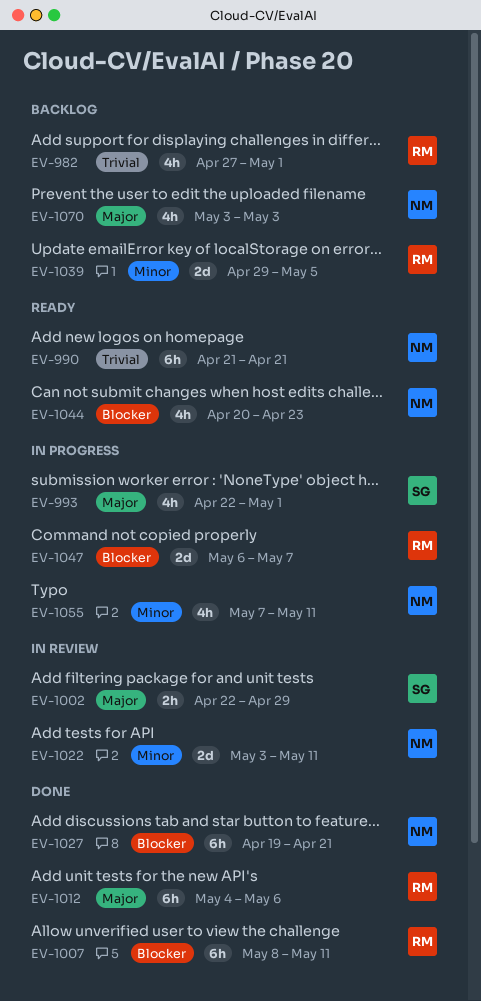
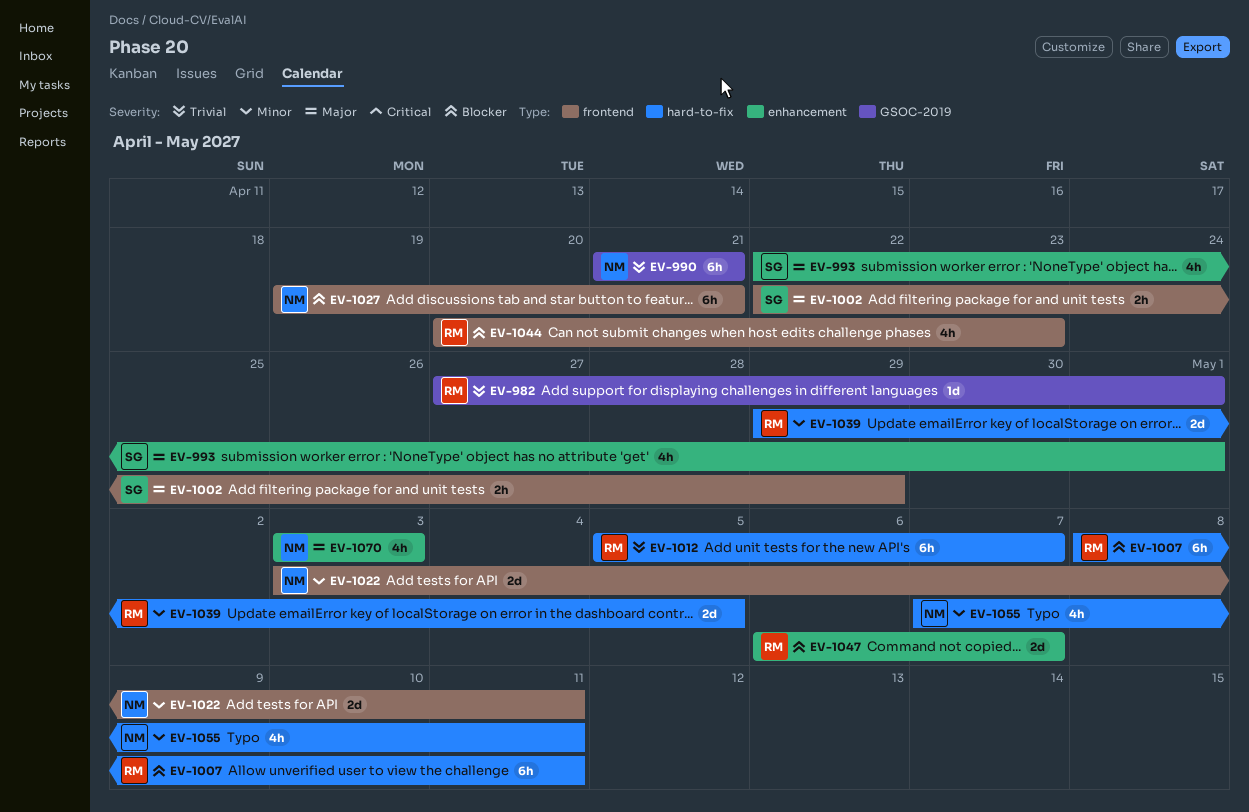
EV-982, estimate: 4h -> 1d
EV-1012, priority: Major -> Trivial
EV-1012, start: May 4 -> May 5
EV-1012, due: May 6 -> May 7
EV-1044, owner: NM -> RM

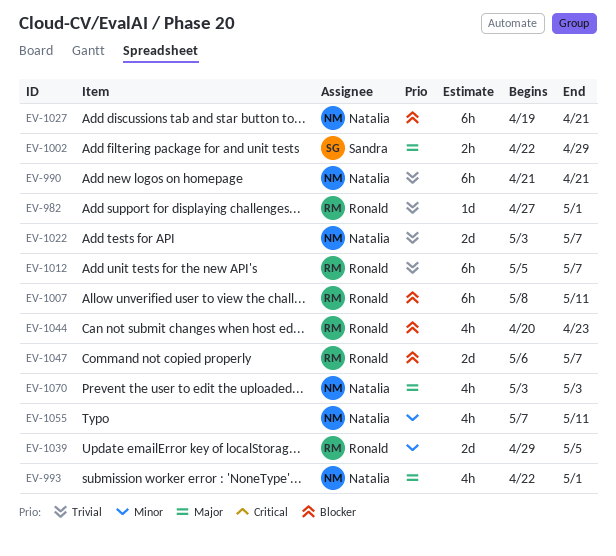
EV-993, owner: Sandra -> Natalia
EV-1022, priority: Minor -> Trivial
EV-1022, due: May 11 -> May 7

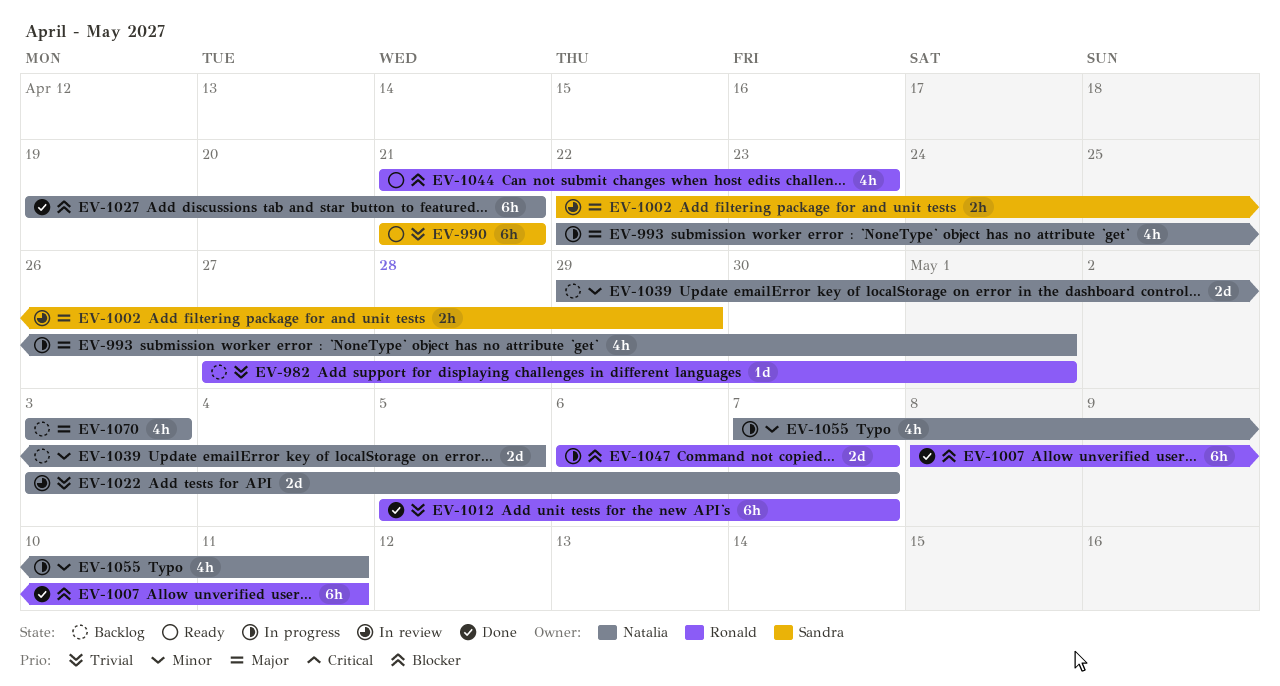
EV-990, owner: Natalia -> Sandra
EV-1039, owner: Ronald -> Natalia
EV-1044, start: Apr 20 -> Apr 21

